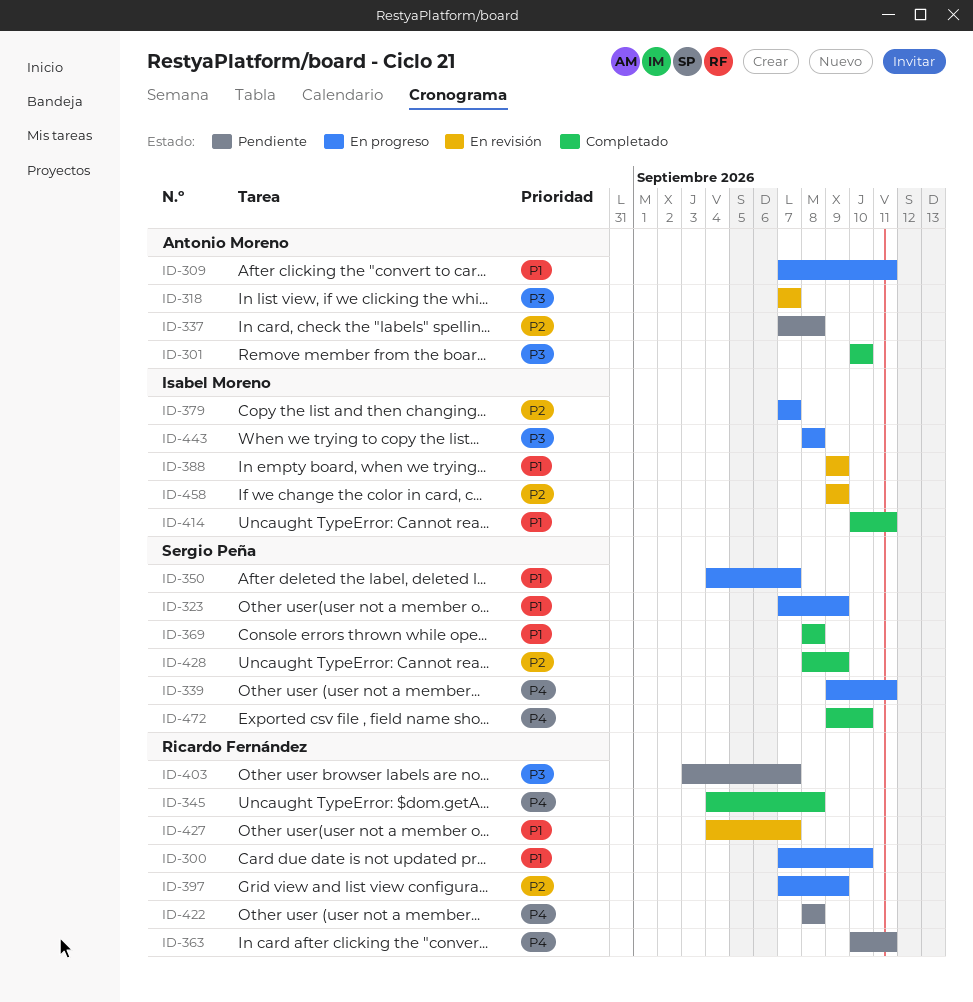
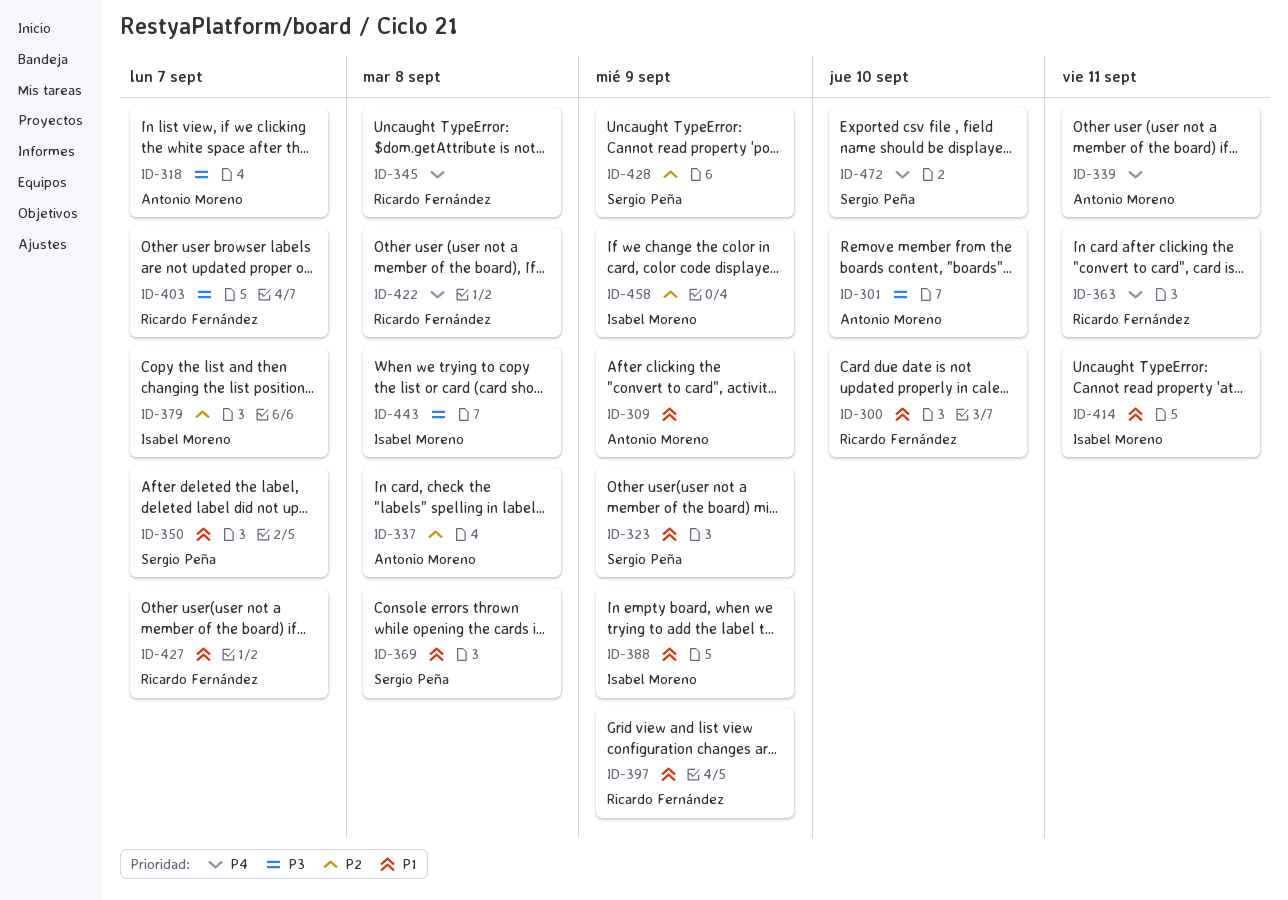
ID-309, due: Sep 11 -> Sep 9
ID-339, owner: Sergio Peña -> Antonio Moreno
ID-397, priority: P2 -> P1

